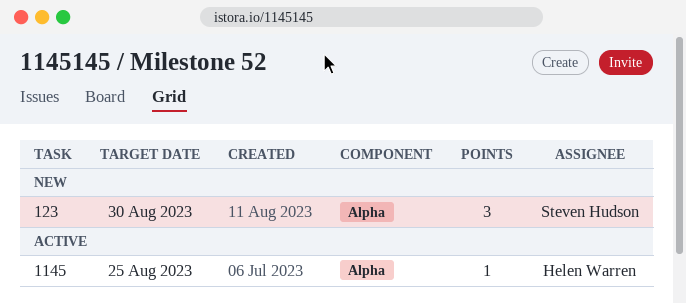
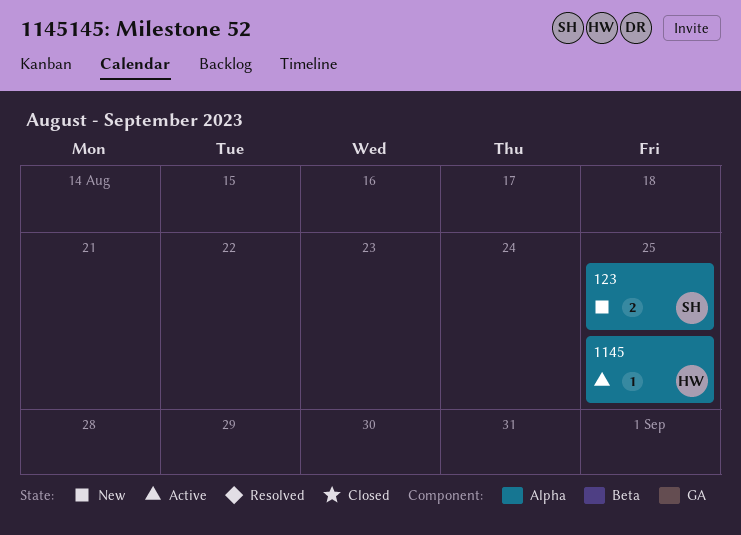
123, estimate: 3 -> 2
123, due: Aug 30 -> Aug 25

